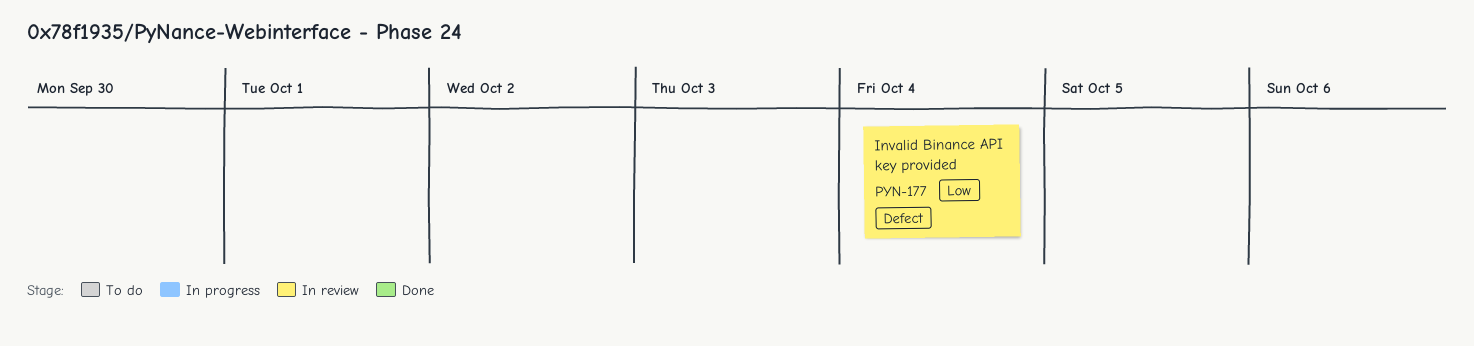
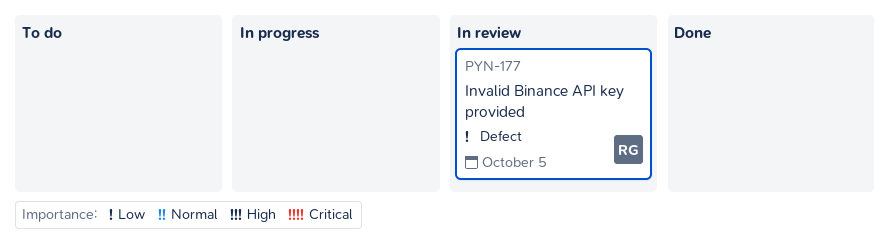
PYN-177, due: Oct 4 -> Oct 5

